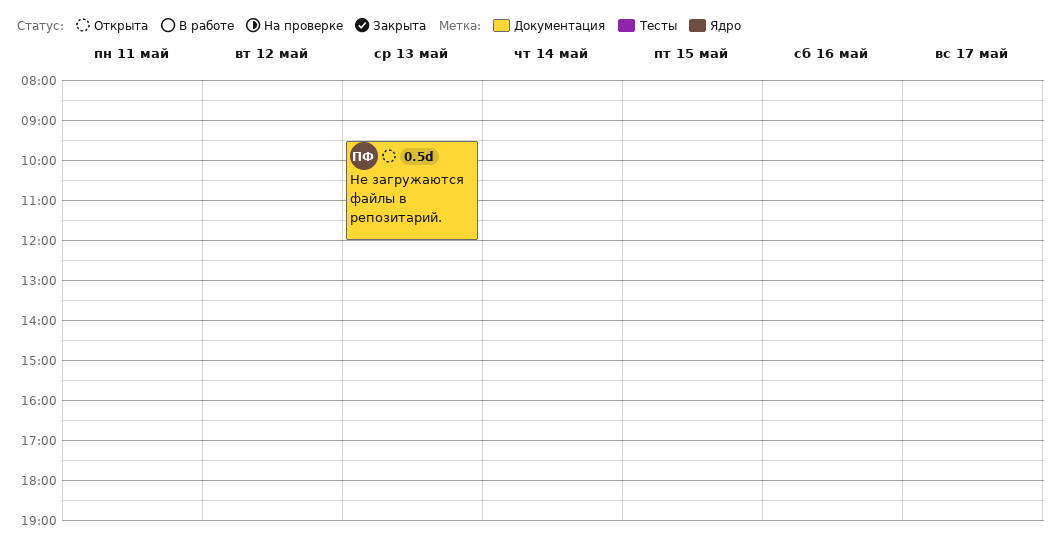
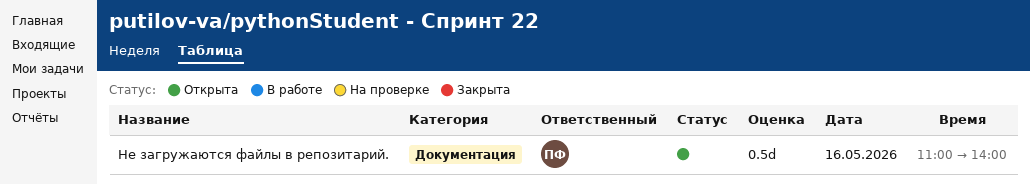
Не загружаются файлы в репозитарий., day: May 13 -> May 16
Не загружаются файлы в репозитарий., begins: 09:30 -> 11:00
Не загружаются файлы в репозитарий., ends: 12:00 -> 14:00

